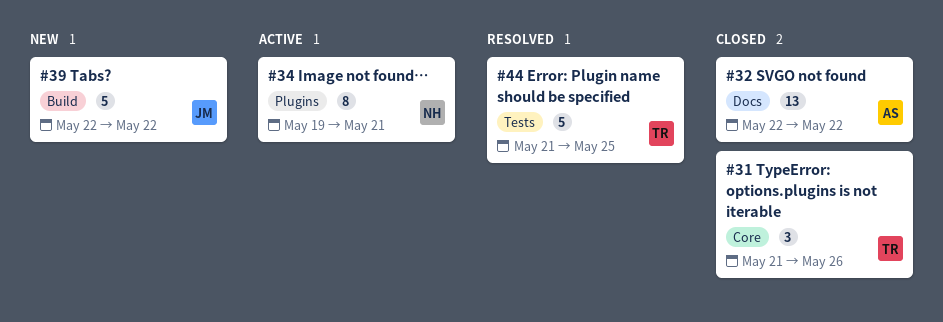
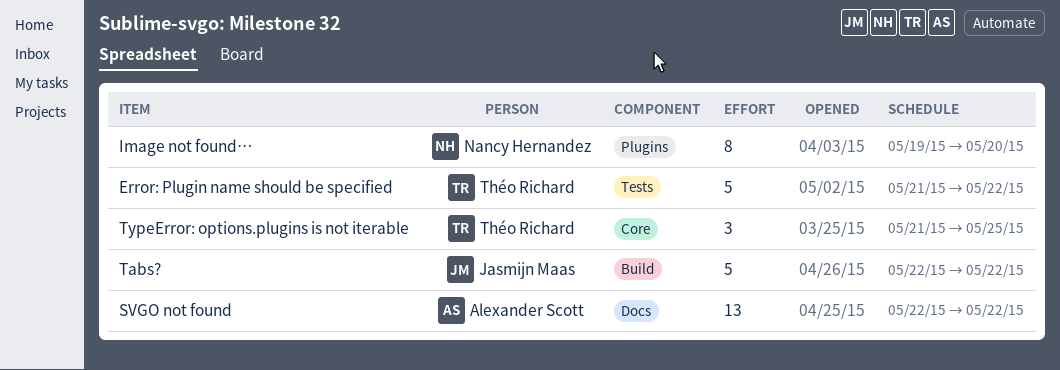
Error: Plugin name should be specified, due: May 25 -> May 22
Image not found…, due: May 21 -> May 20
TypeError: options.plugins is not iterable, due: May 26 -> May 25

